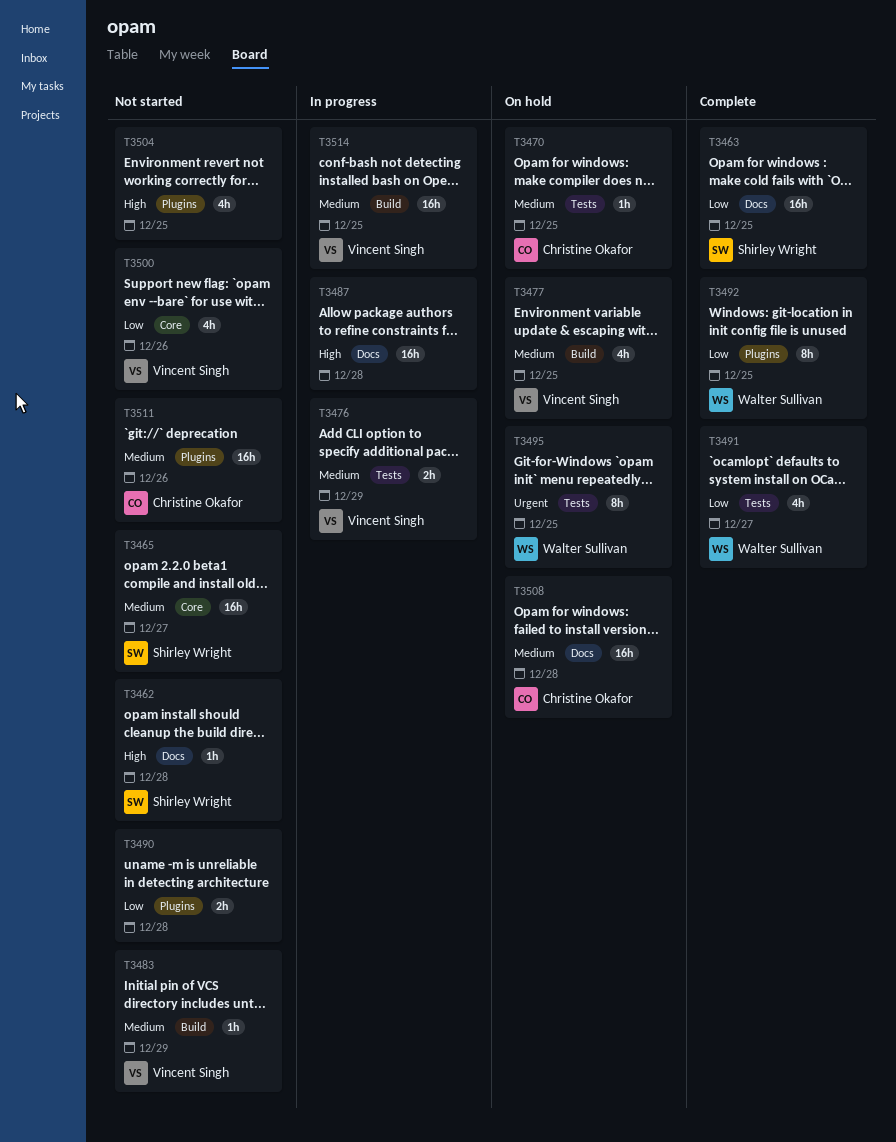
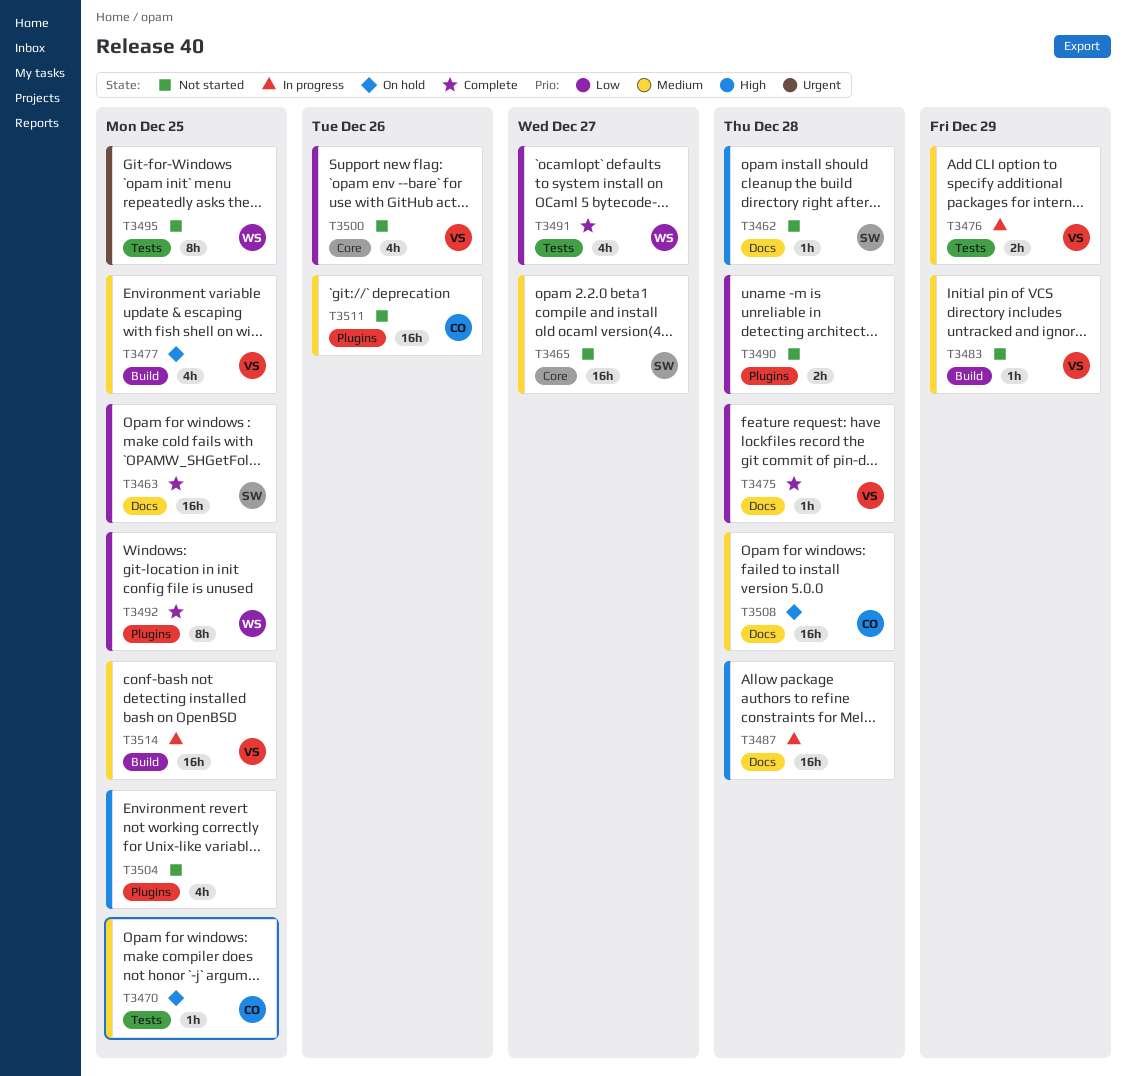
T3475: none -> present
T3495, status: On hold -> Not started

